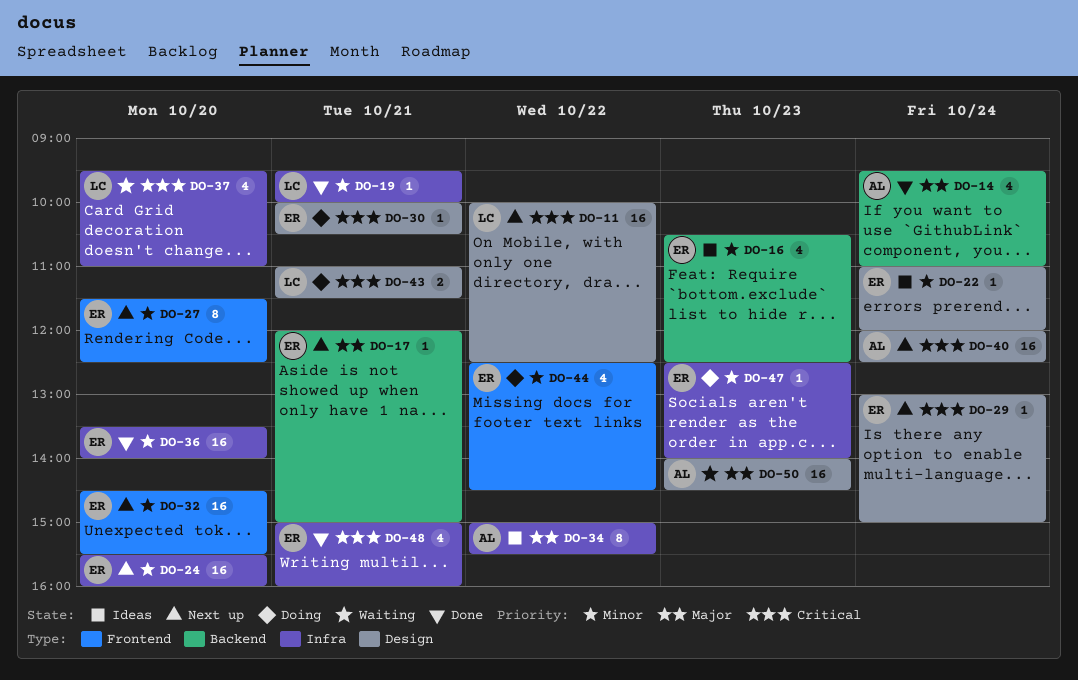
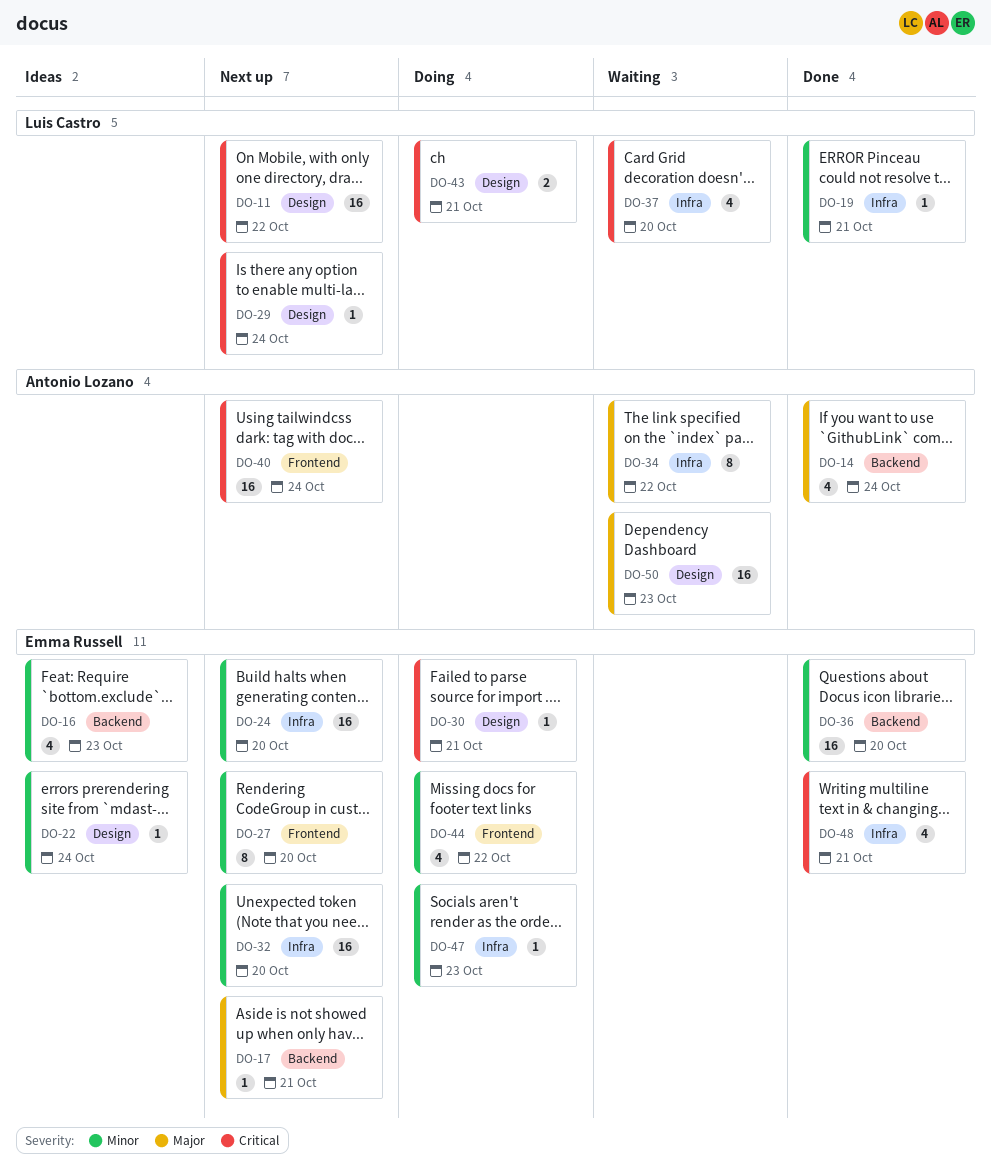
DO-29, owner: Emma Russell -> Luis Castro
DO-32, label: Frontend -> Infra
DO-34, status: Ideas -> Waiting
DO-36, label: Infra -> Backend
DO-40, label: Design -> Frontend

